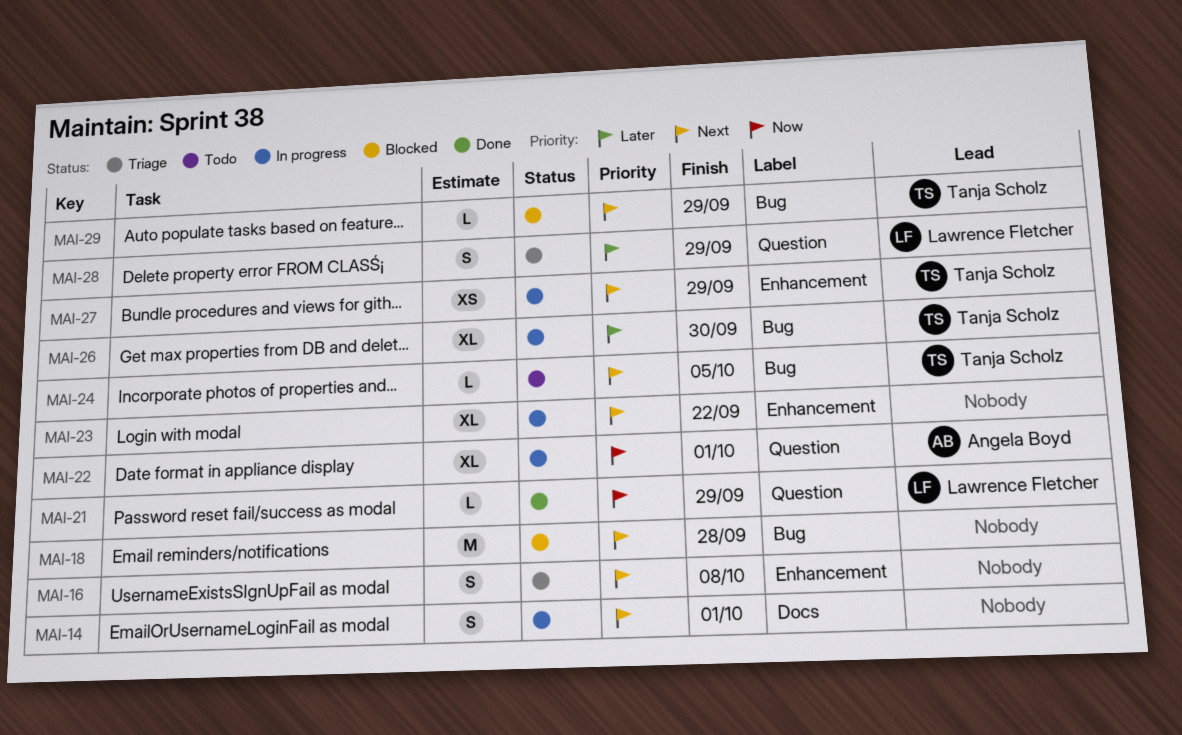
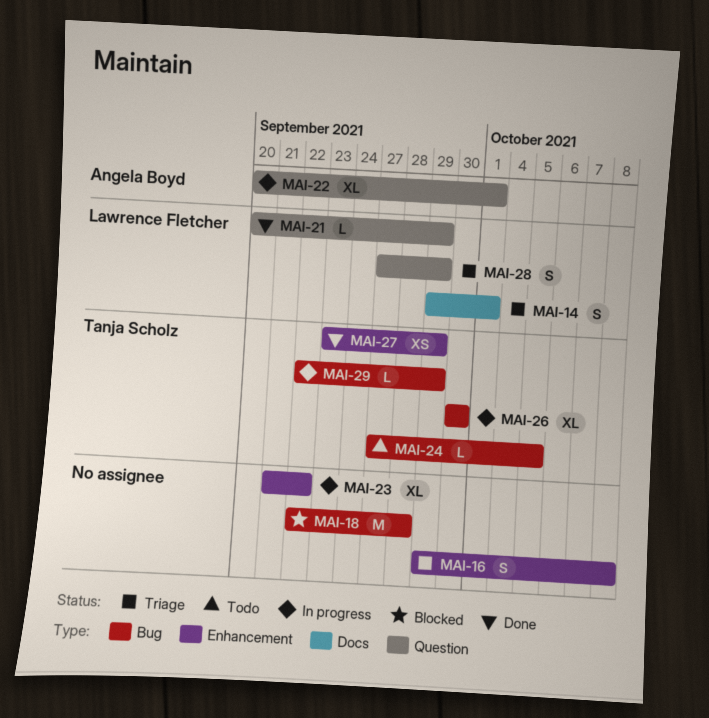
MAI-14, status: In progress -> Triage
MAI-14, owner: none -> Lawrence Fletcher
MAI-27, status: In progress -> Done
MAI-29, status: Blocked -> In progress

